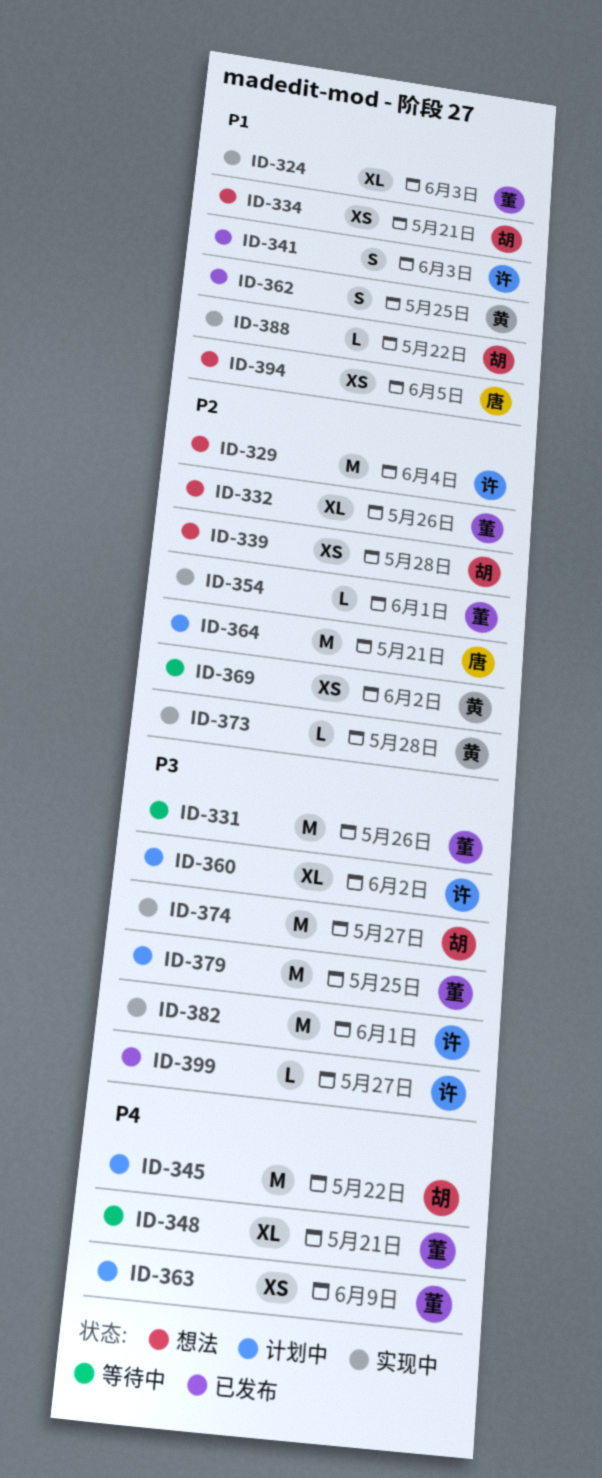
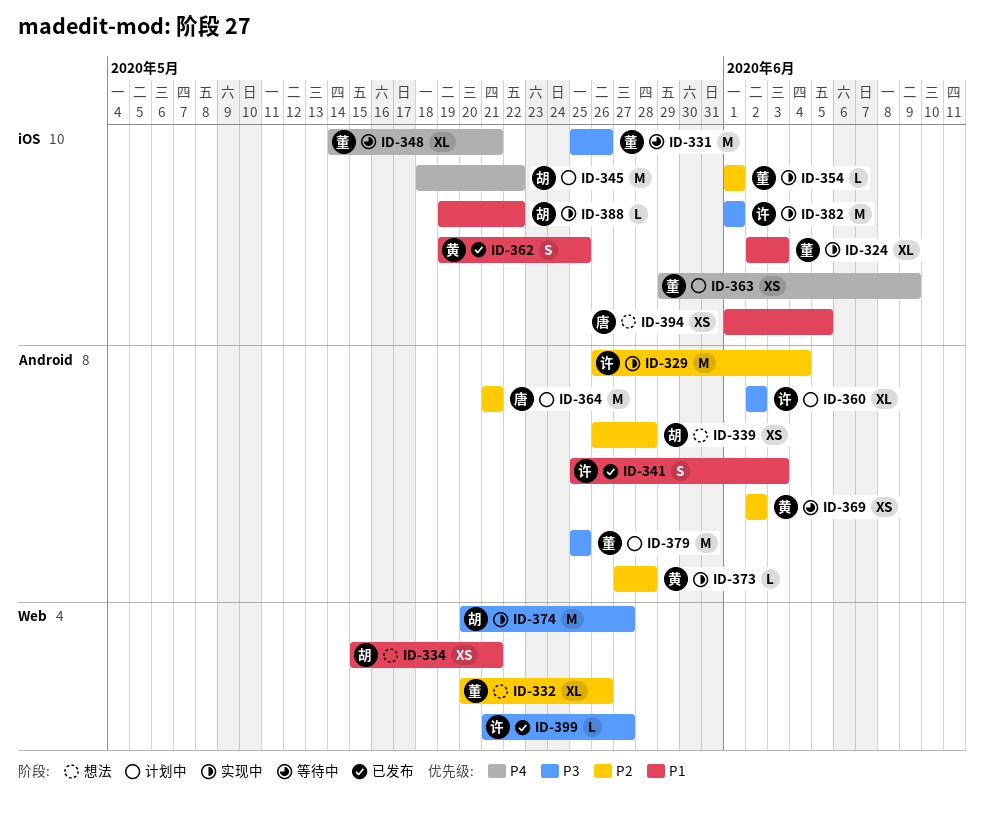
ID-329, status: 想法 -> 实现中

